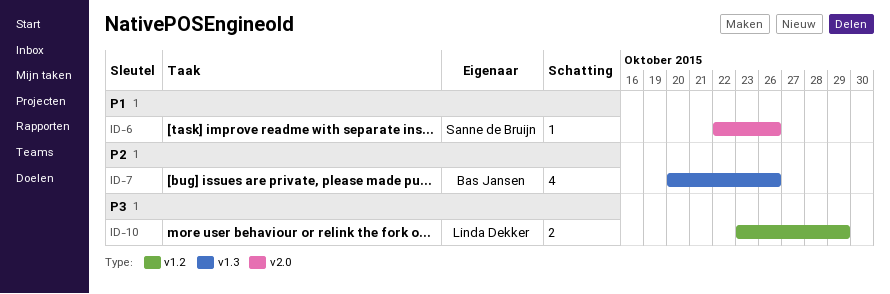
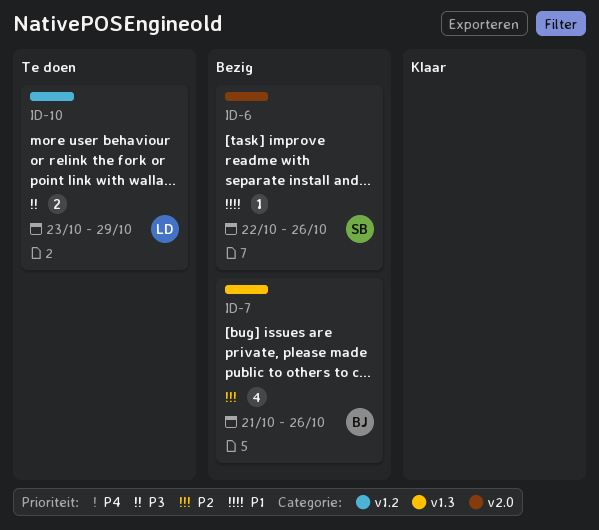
ID-7, start: Oct 20 -> Oct 21

